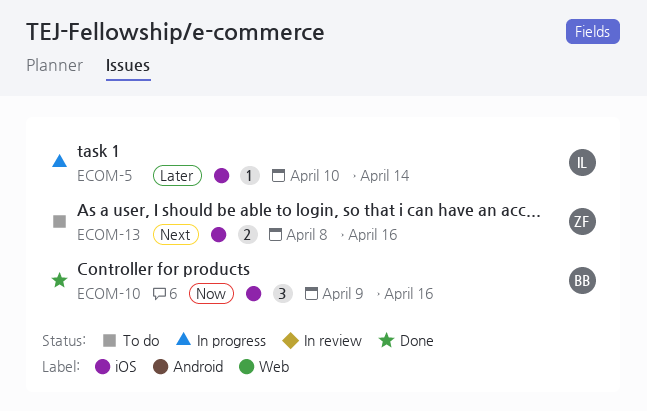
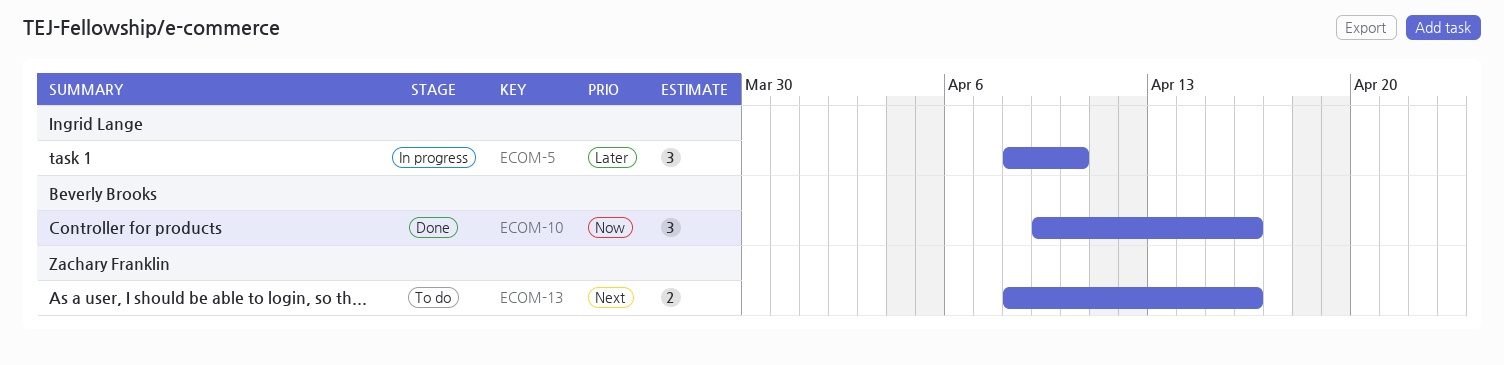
ECOM-5, estimate: 1 -> 3
ECOM-5, start: Apr 10 -> Apr 8
ECOM-5, due: Apr 14 -> Apr 10

